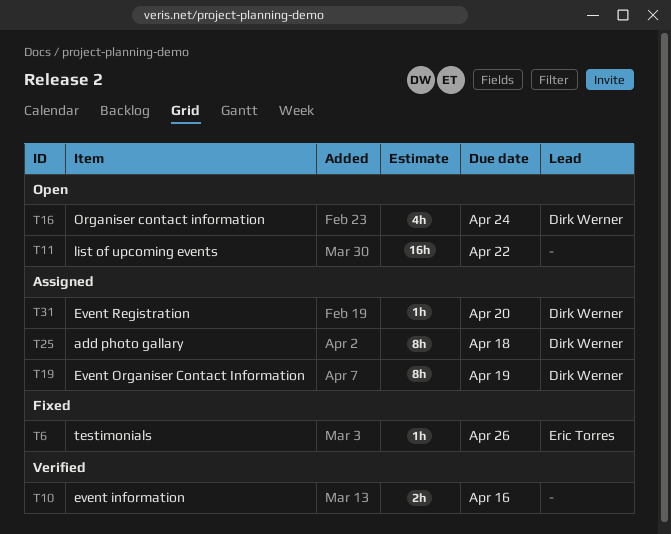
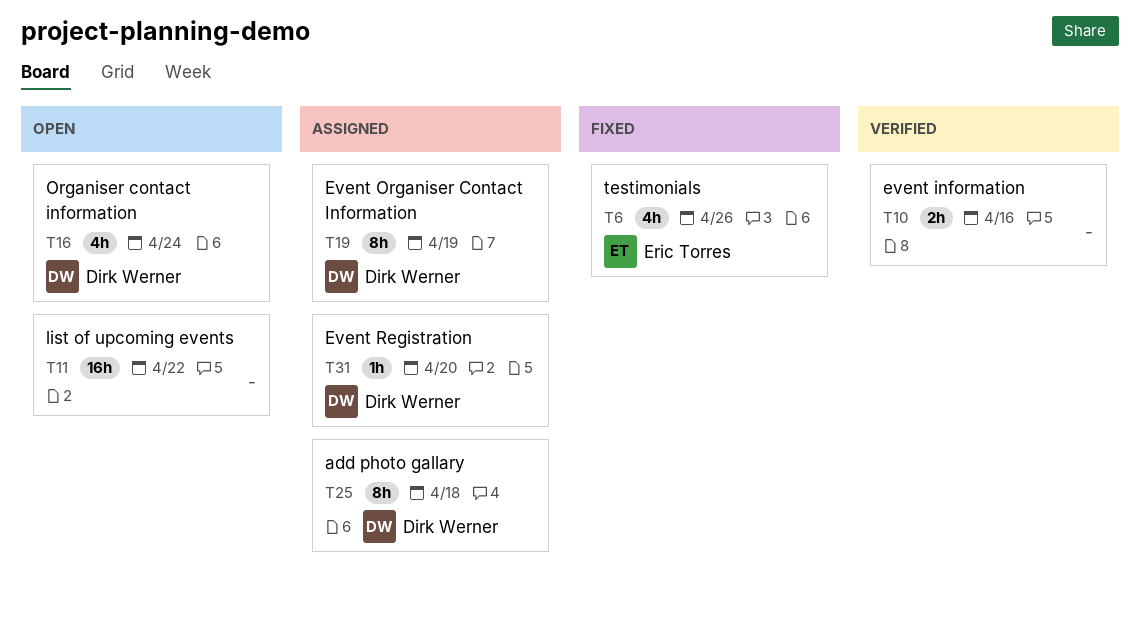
T6, estimate: 1h -> 4h

